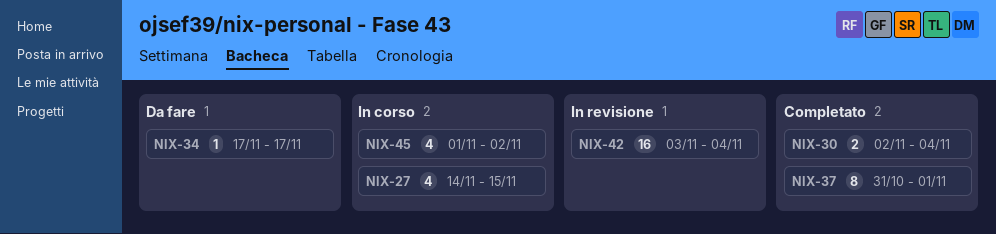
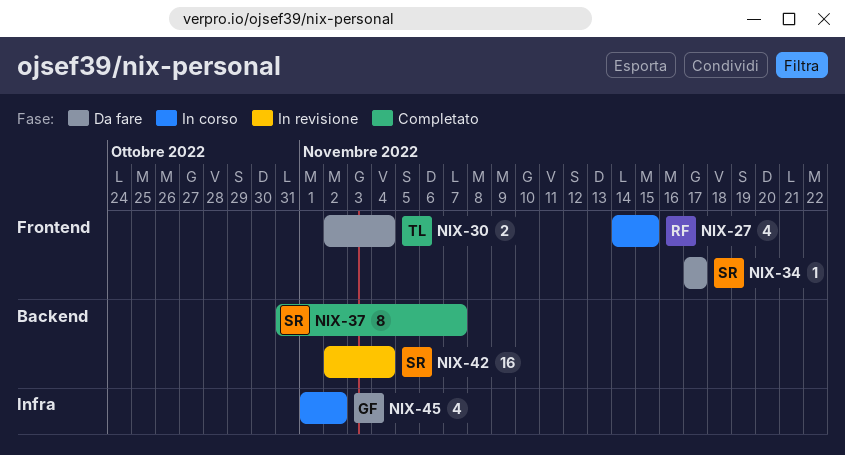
NIX-30, status: Completato -> Da fare
NIX-37, due: Nov 1 -> Nov 7
NIX-42, start: Nov 3 -> Nov 2

